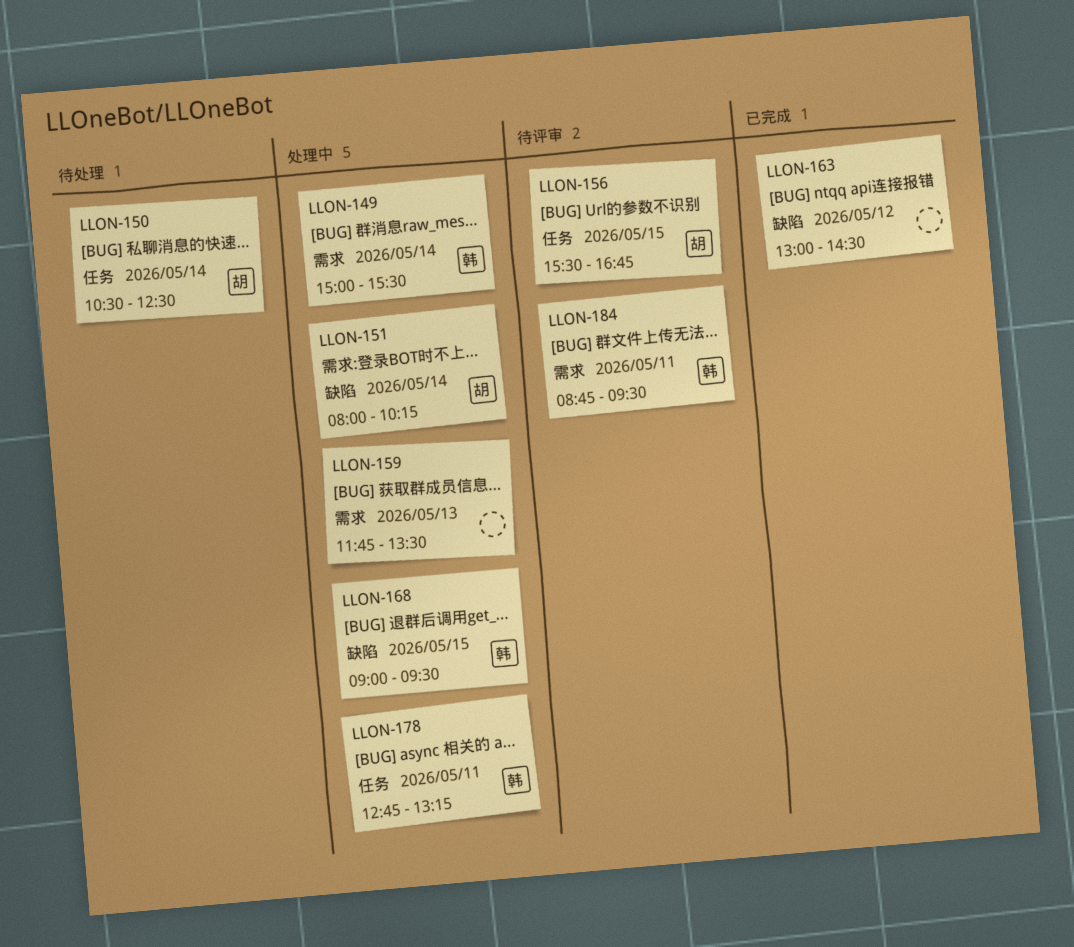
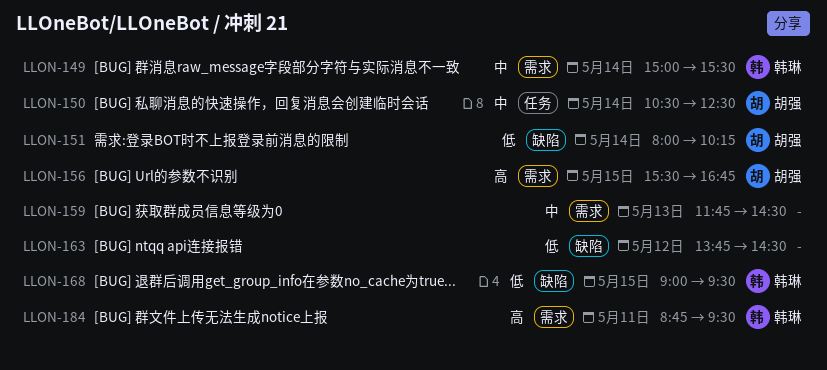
LLON-156, label: 任务 -> 需求
LLON-159, ends: 13:30 -> 14:30
LLON-163, begins: 13:00 -> 13:45
LLON-178: present -> none

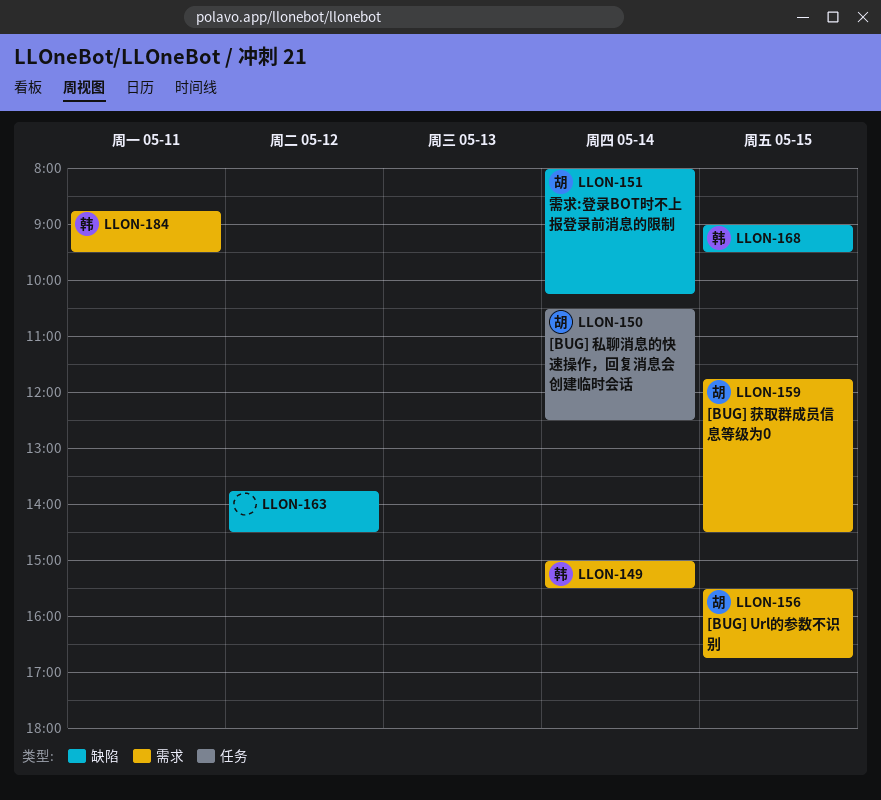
LLON-159, owner: none -> 胡强
LLON-159, day: May 13 -> May 15

